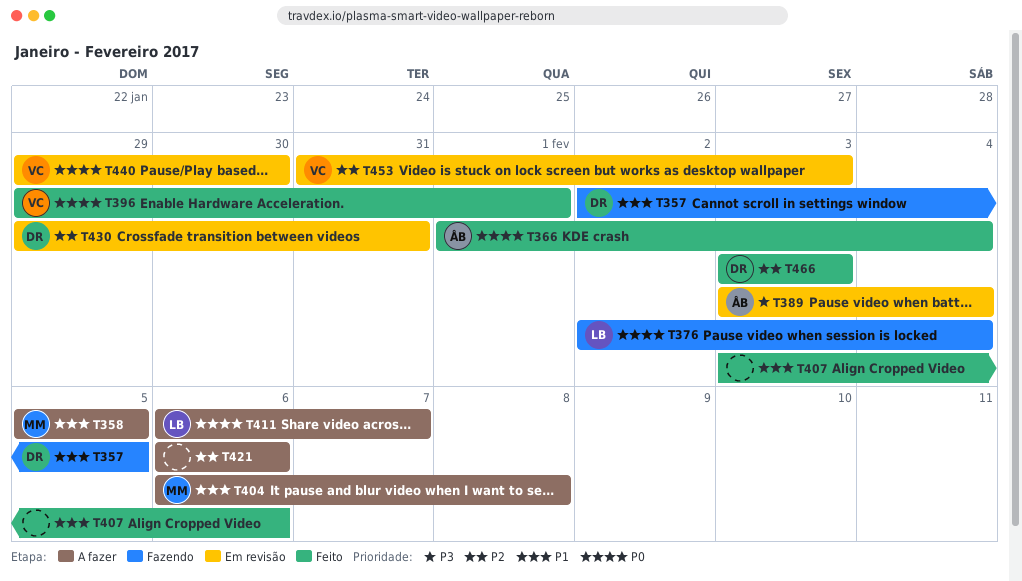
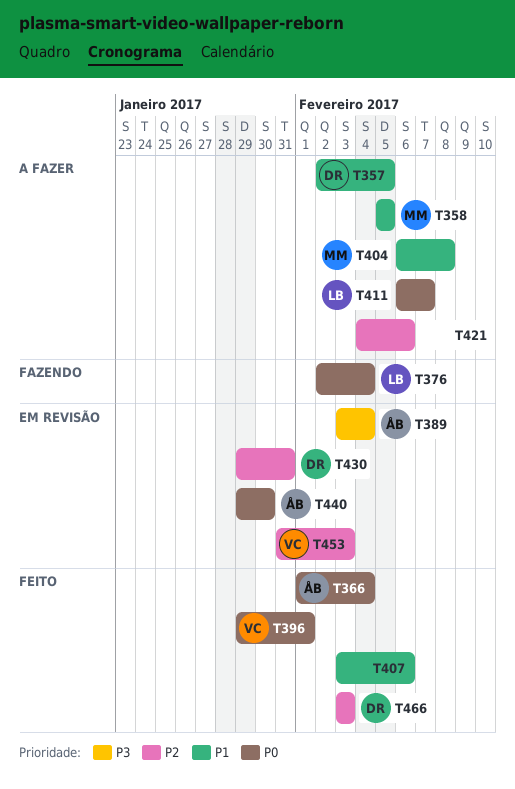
T357, status: Fazendo -> A fazer
T421, start: Feb 6 -> Feb 4
T440, owner: VC -> ÅB

